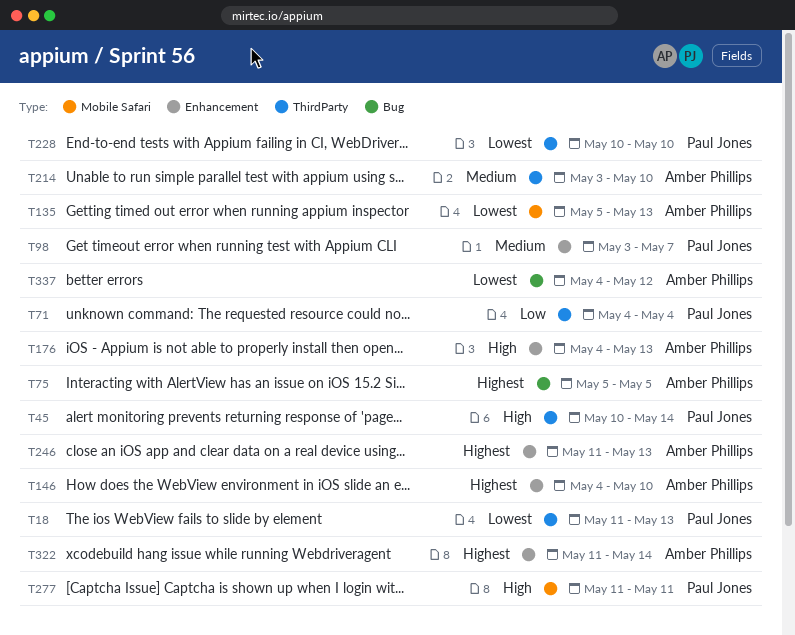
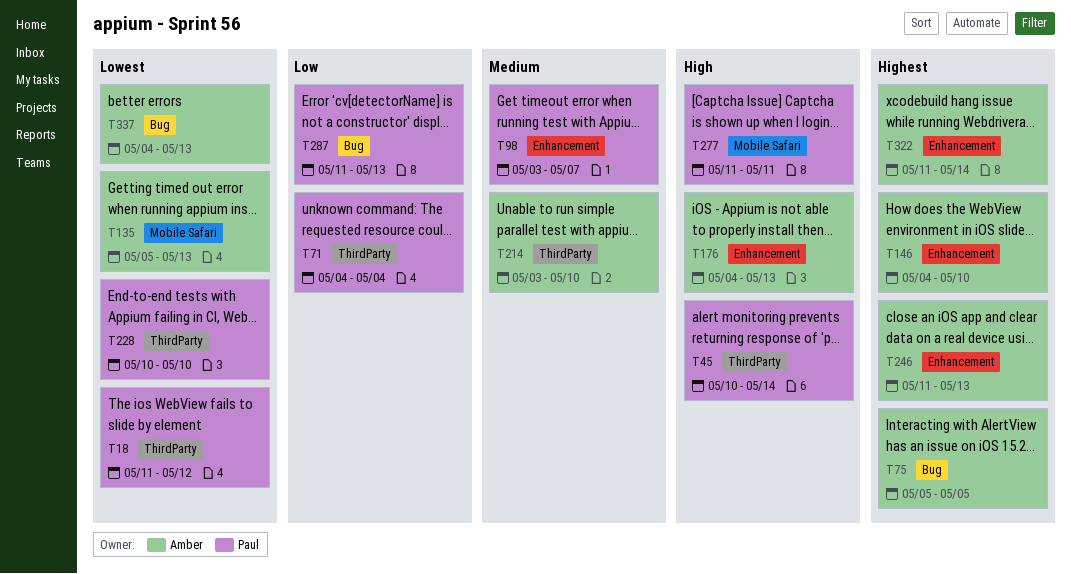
T18, due: May 13 -> May 12
T287: none -> present
T337, due: May 12 -> May 13

